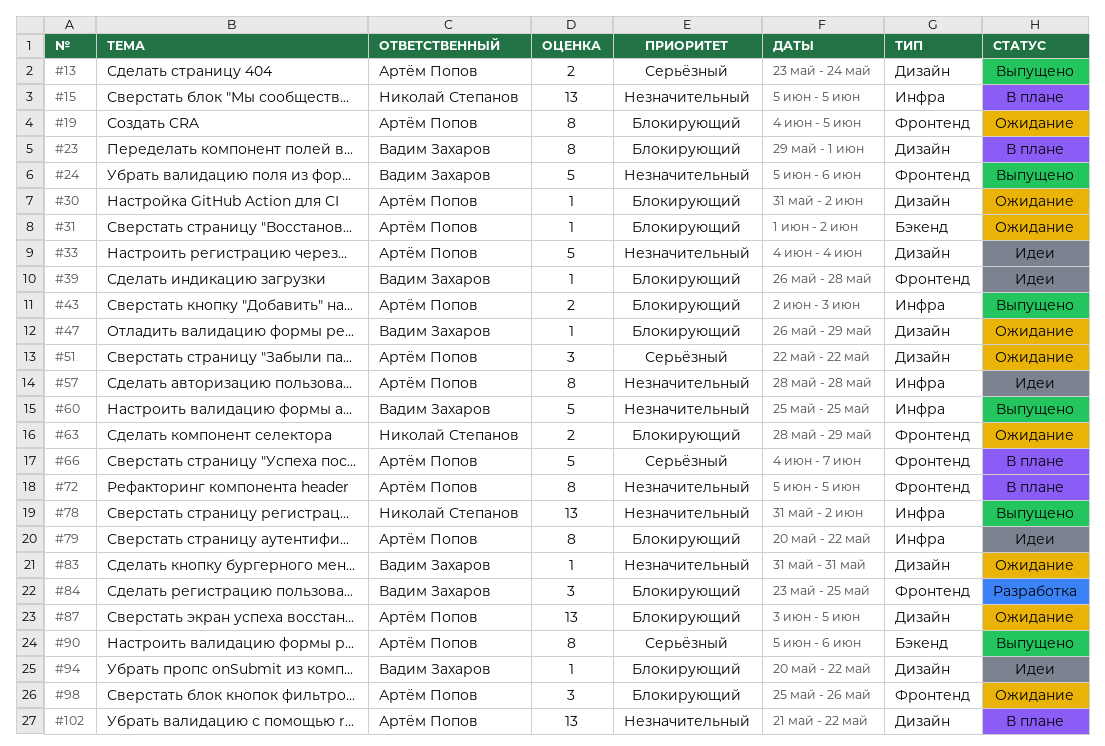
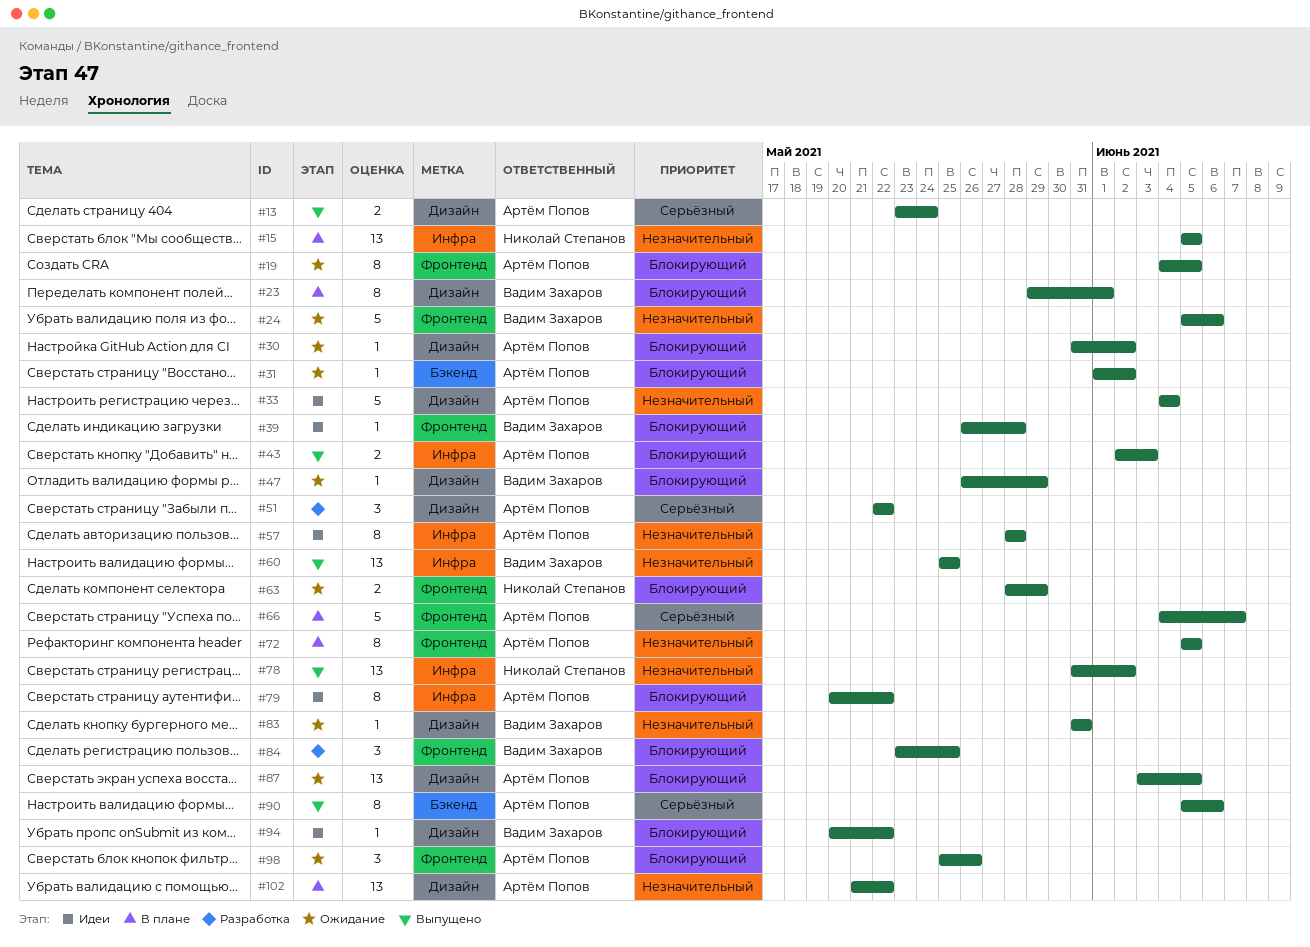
#24, status: Выпущено -> Ожидание
#51, status: Ожидание -> Разработка
#60, estimate: 5 -> 13

